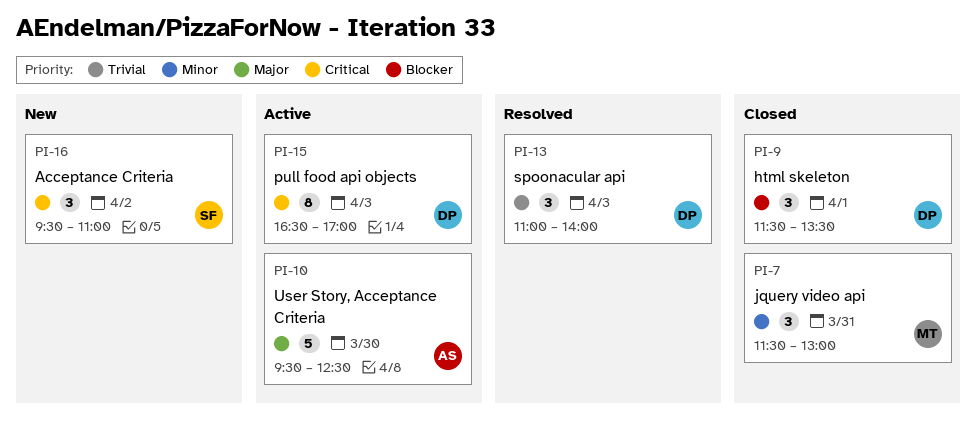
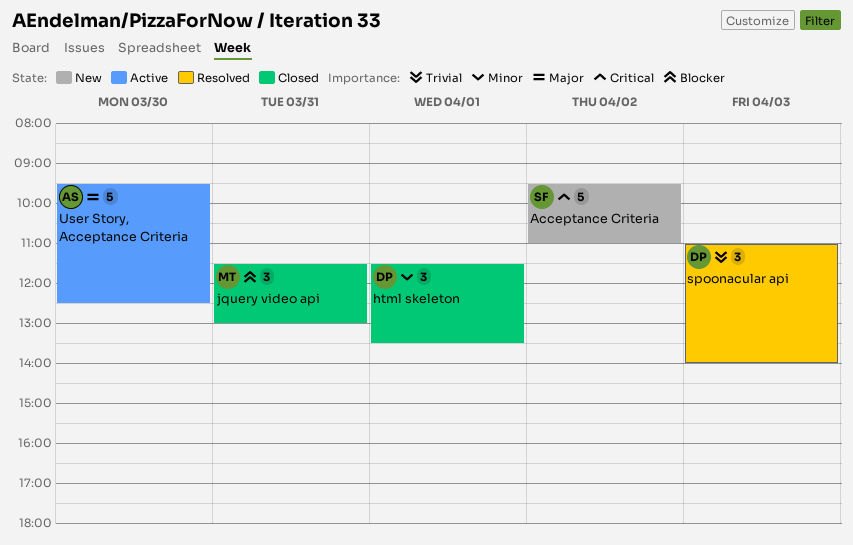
Acceptance Criteria, estimate: 3 -> 5
html skeleton, priority: Blocker -> Minor
jquery video api, priority: Minor -> Blocker
pull food api objects: present -> none

